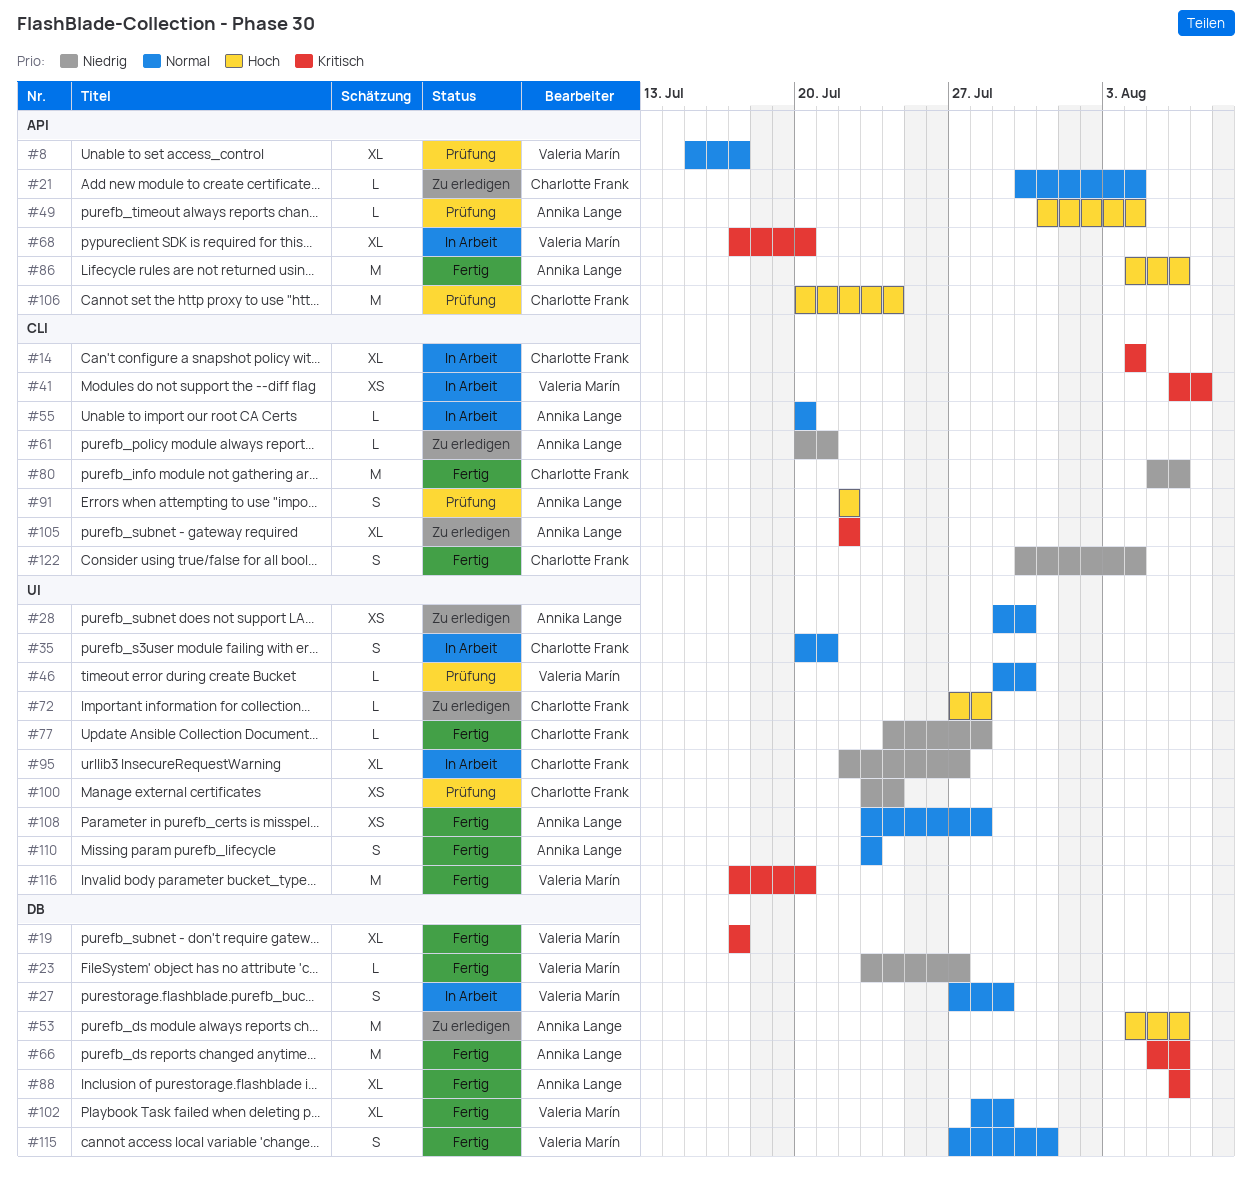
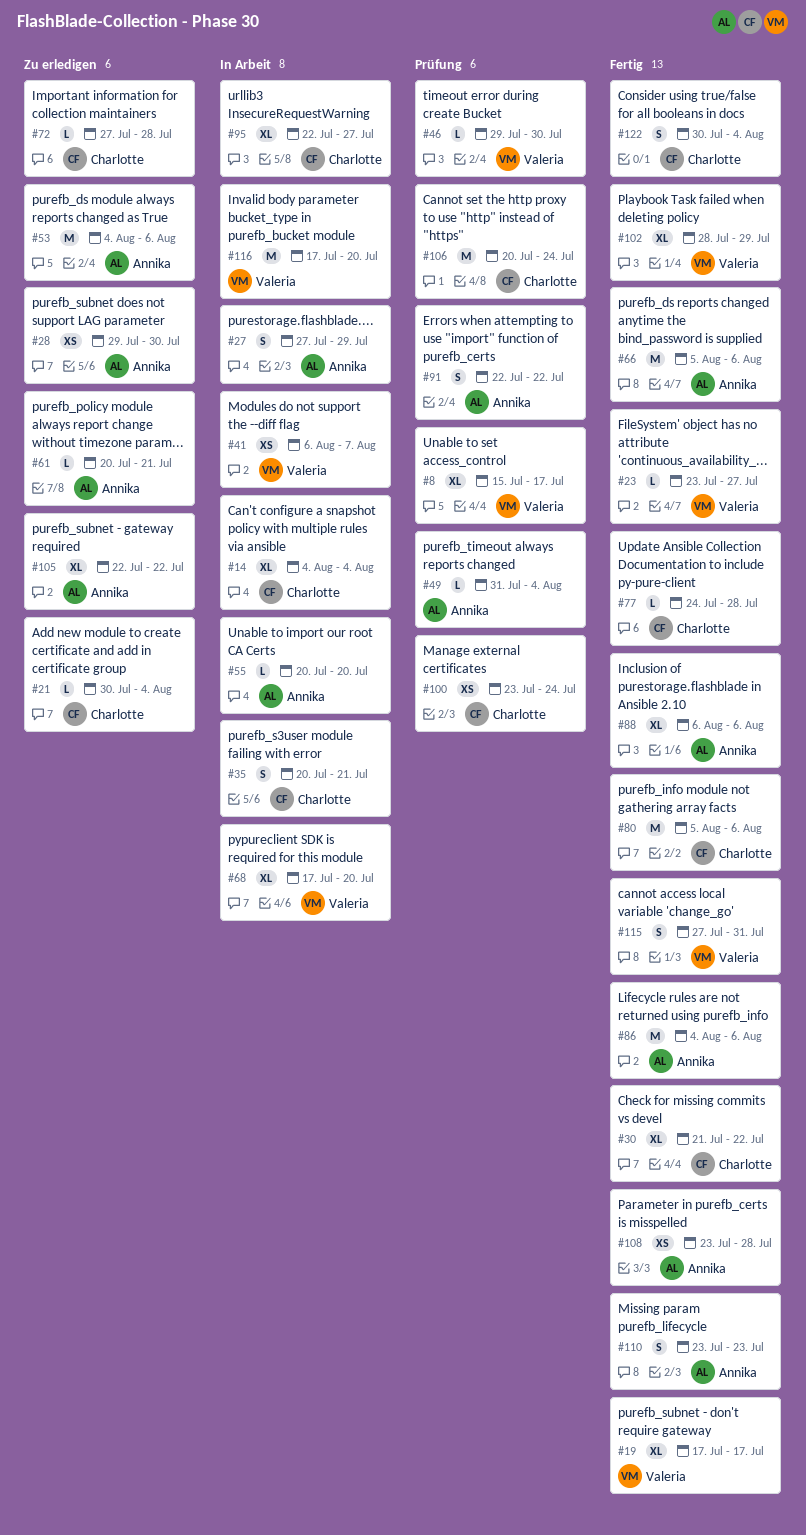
#27, owner: Valeria Marín -> Annika Lange
#30: none -> present
#116, status: Fertig -> In Arbeit

